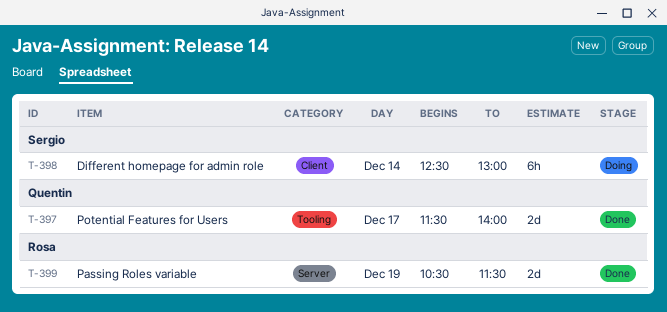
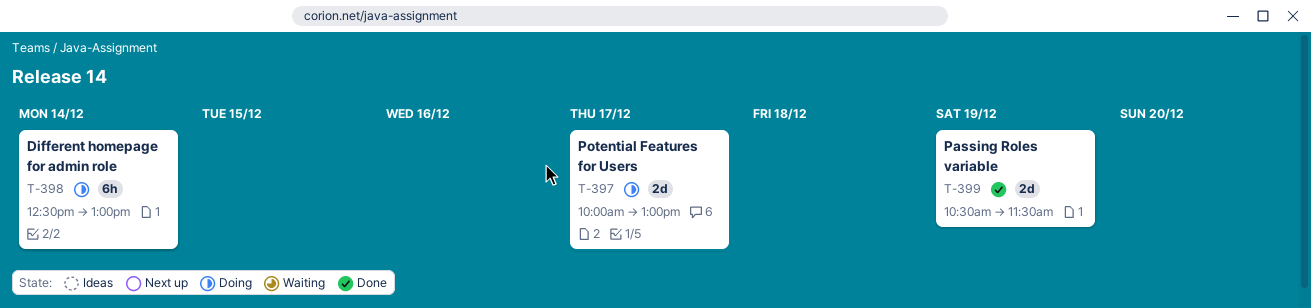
T-397, status: Done -> Doing
T-397, begins: 11:30 -> 10:00
T-397, ends: 14:00 -> 13:00

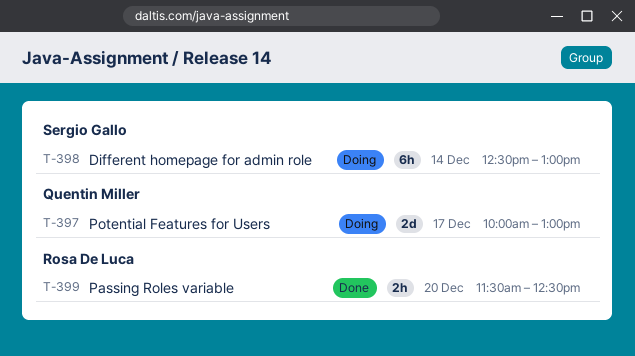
T-399, estimate: 2d -> 2h
T-399, day: Dec 19 -> Dec 20
T-399, begins: 10:30 -> 11:30
T-399, ends: 11:30 -> 12:30

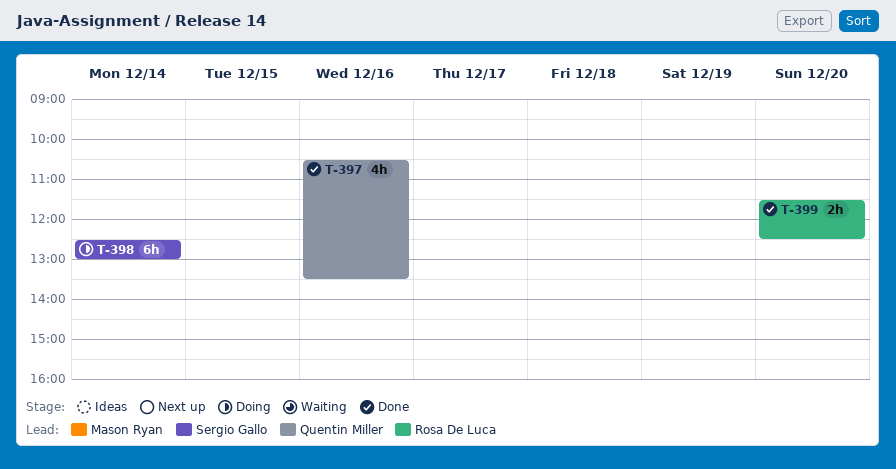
T-397, status: Doing -> Done
T-397, estimate: 2d -> 4h
T-397, day: Dec 17 -> Dec 16
T-397, begins: 10:00 -> 10:30
T-397, ends: 13:00 -> 13:30

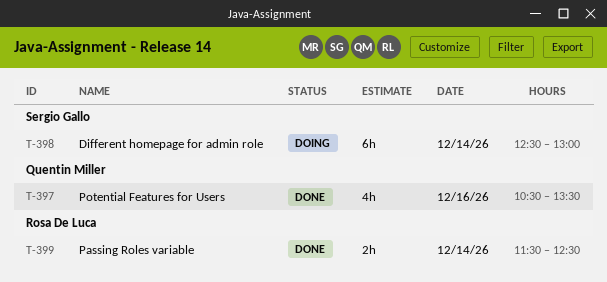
T-399, day: Dec 20 -> Dec 14

